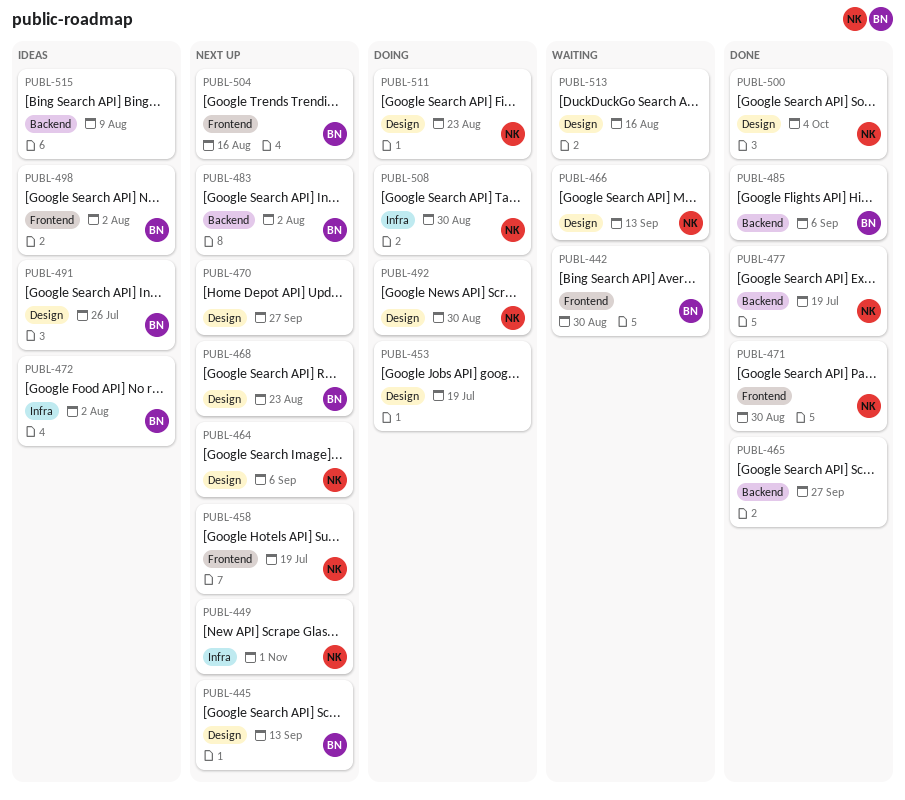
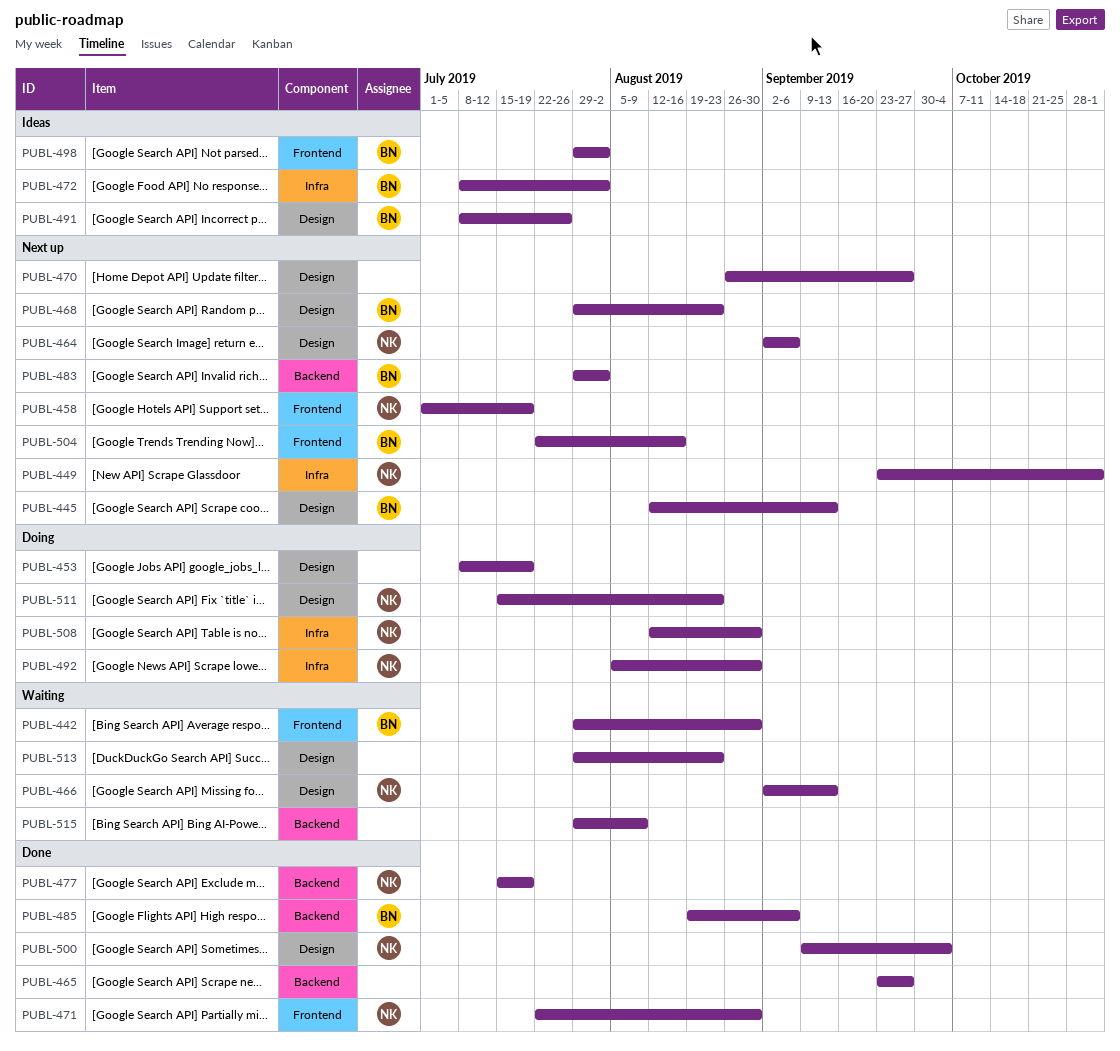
PUBL-492, label: Design -> Infra
PUBL-513, due: Aug 16 -> Aug 23
PUBL-515, status: Ideas -> Waiting

